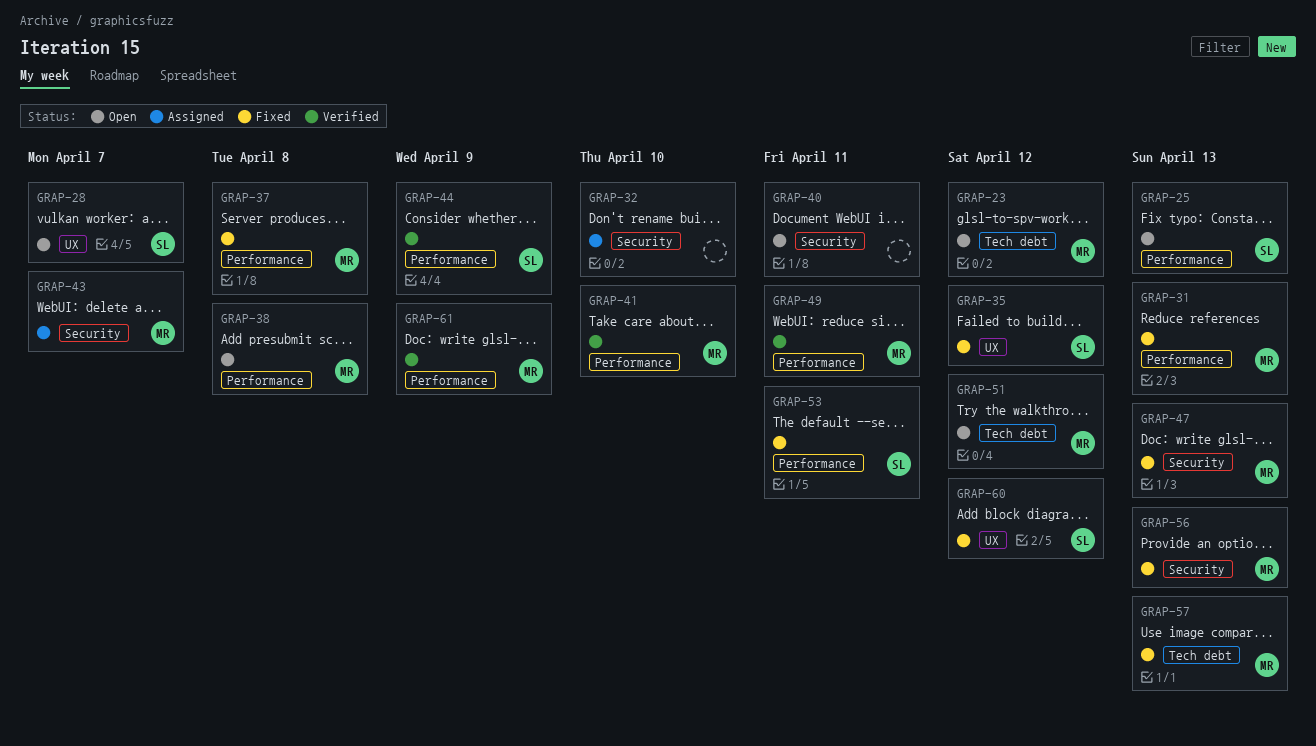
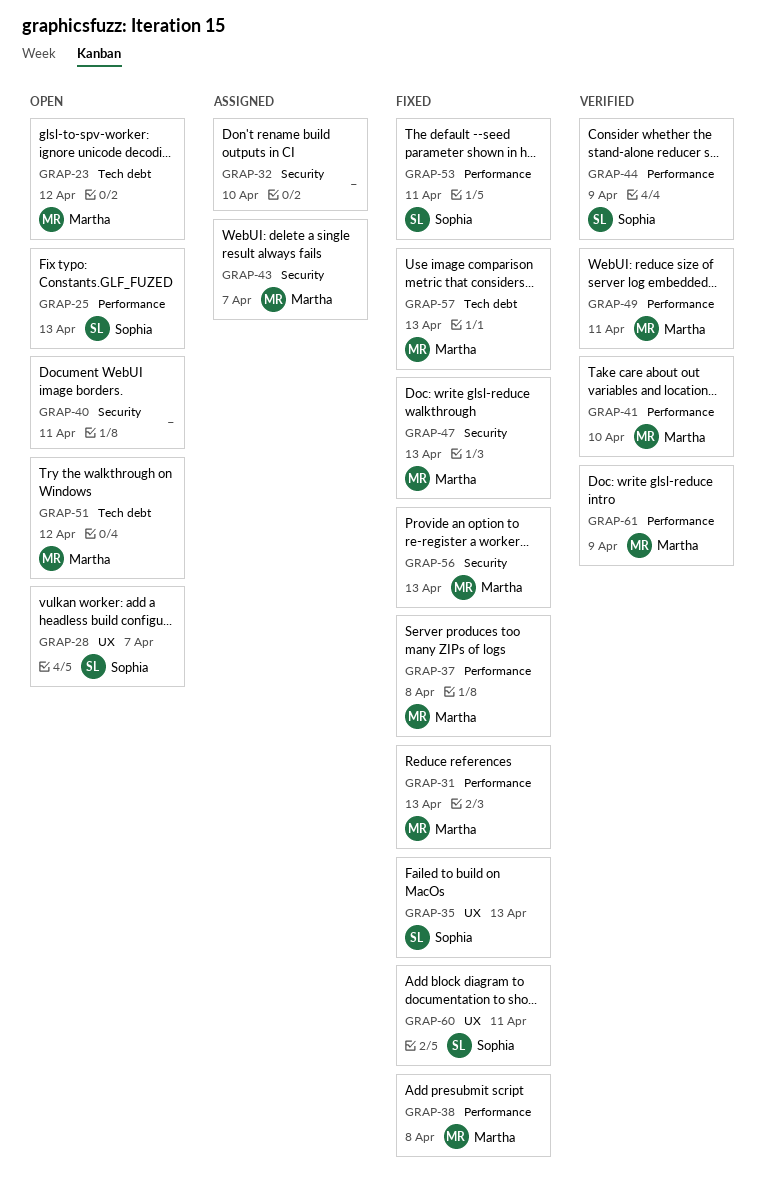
GRAP-35, due: Apr 12 -> Apr 13
GRAP-38, status: Open -> Fixed
GRAP-60, due: Apr 12 -> Apr 11

